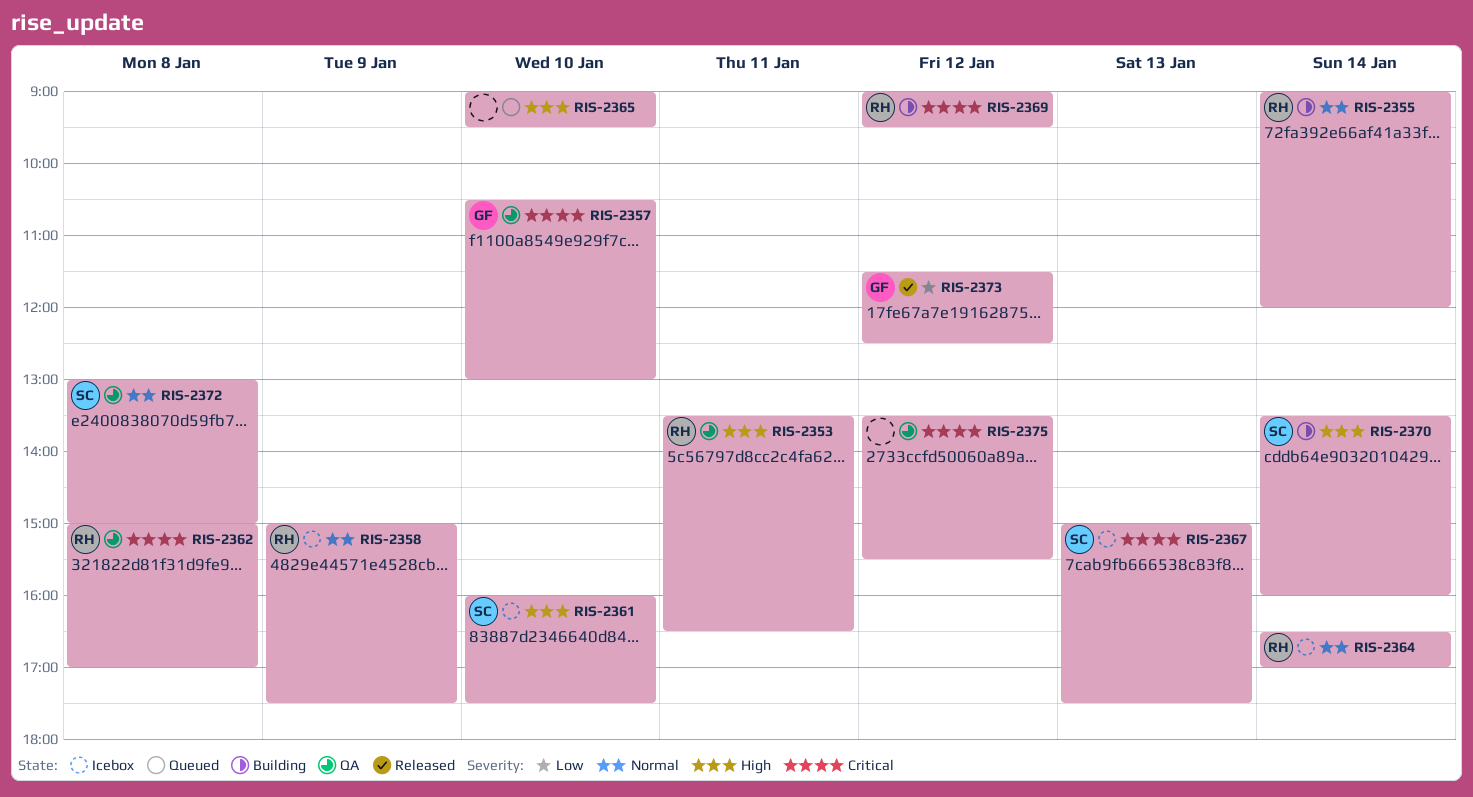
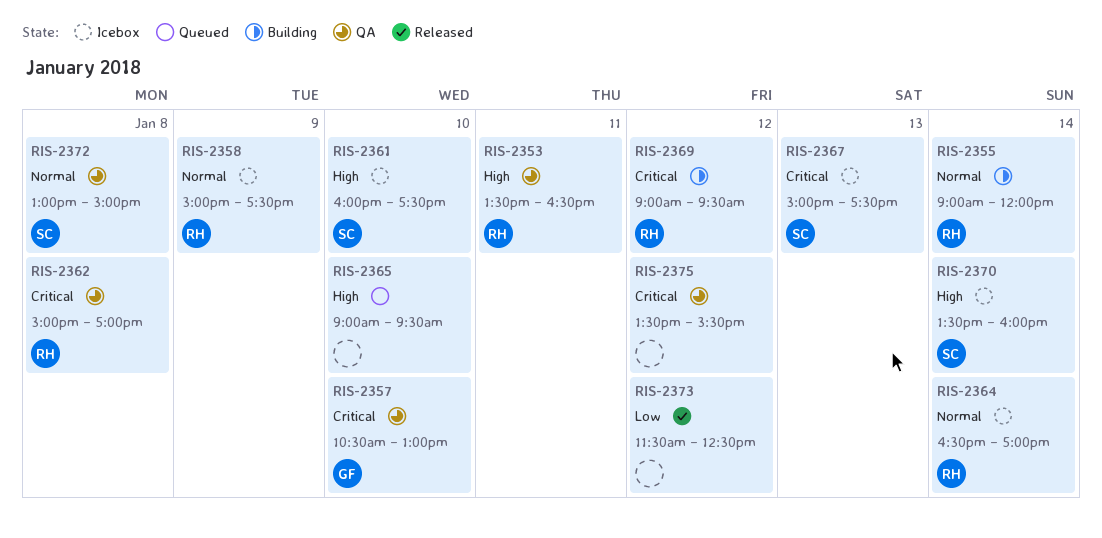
RIS-2370, status: Building -> Icebox
RIS-2373, owner: GF -> none

